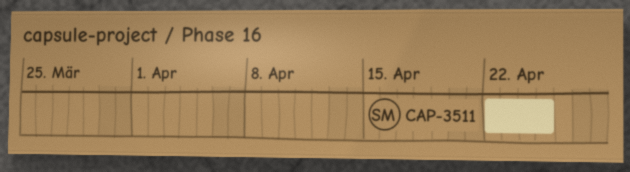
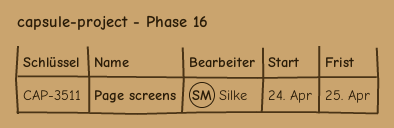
CAP-3511, start: Apr 22 -> Apr 24

